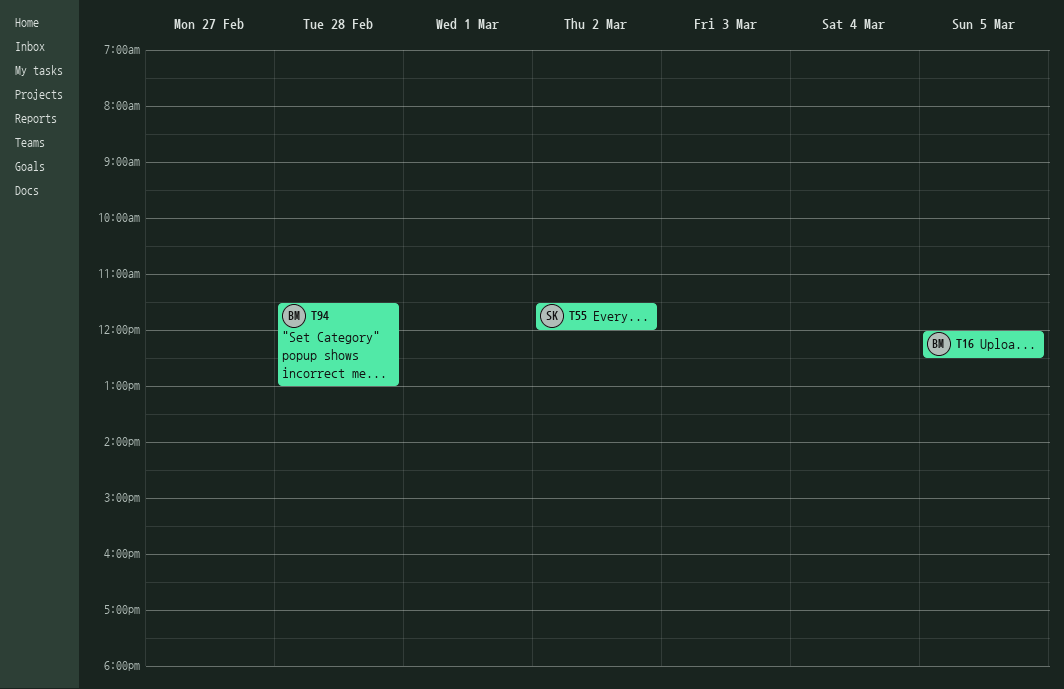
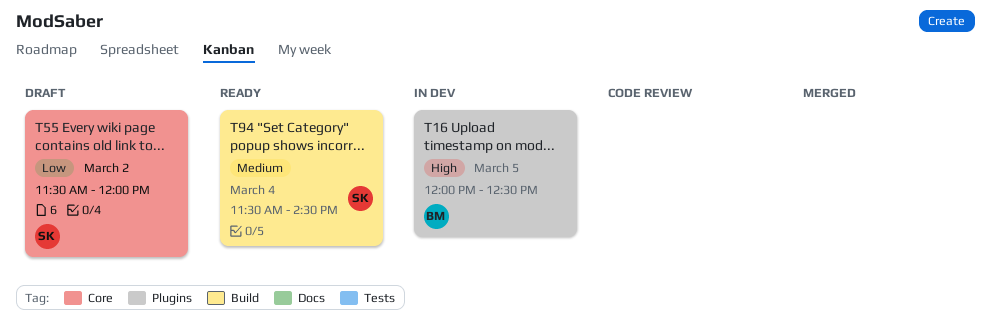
T94, owner: BM -> SK
T94, day: Feb 28 -> Mar 4
T94, ends: 13:00 -> 14:30

